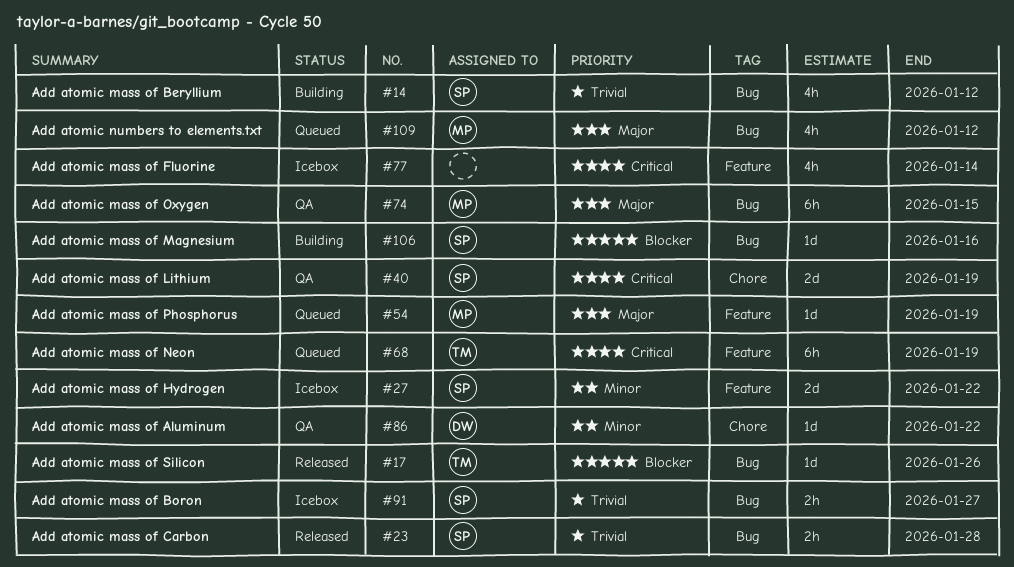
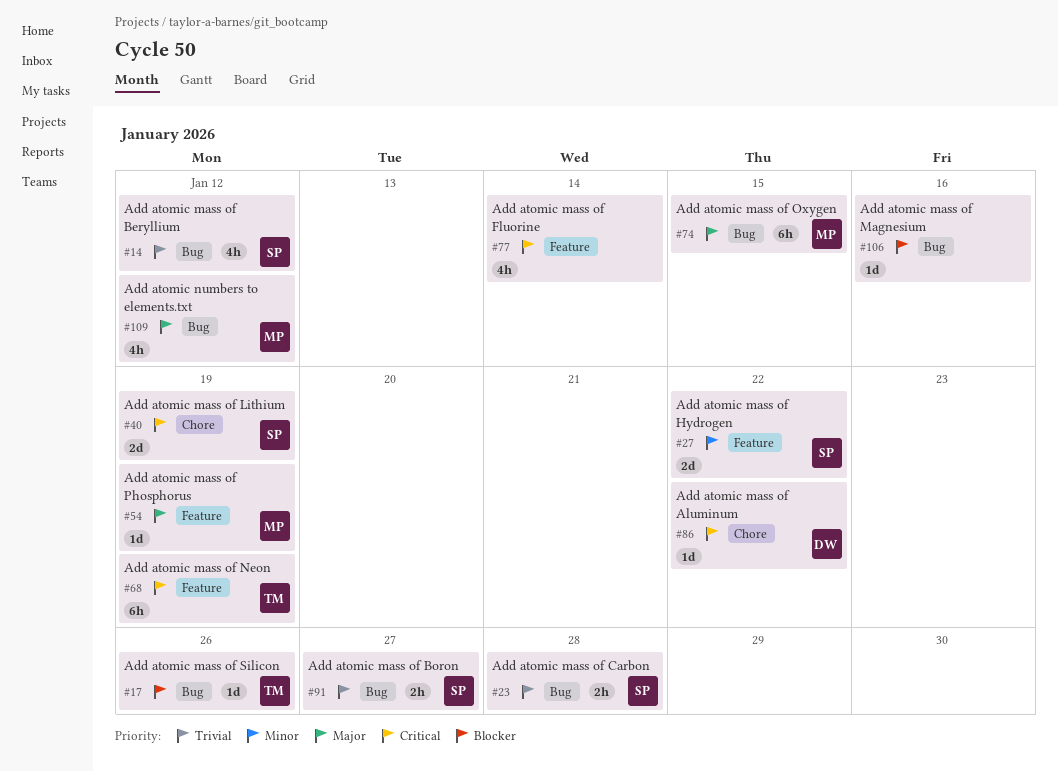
#86, priority: Minor -> Critical
#106, owner: SP -> none

